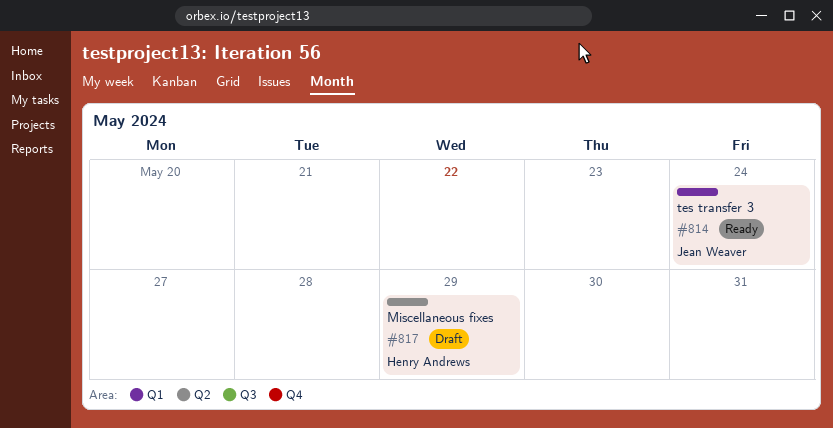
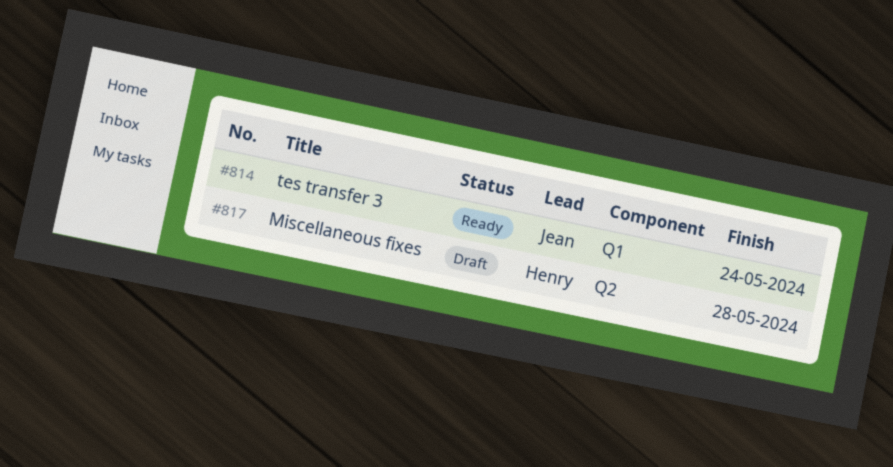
#817, due: May 29 -> May 28

